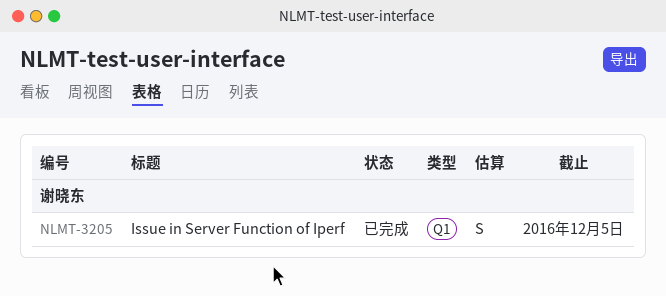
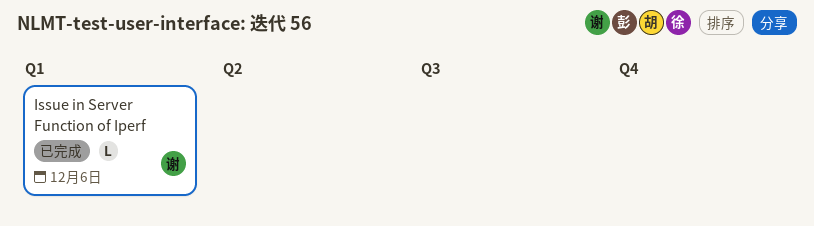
Issue in Server Function of Iperf, estimate: S -> L
Issue in Server Function of Iperf, due: Dec 5 -> Dec 6

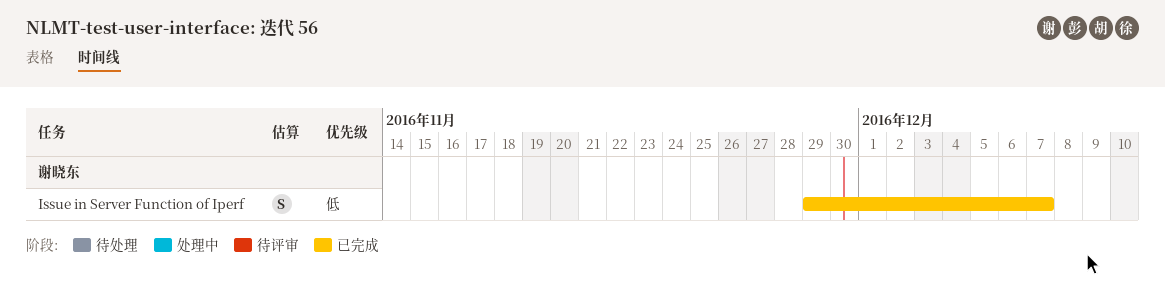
Issue in Server Function of Iperf, estimate: L -> S
Issue in Server Function of Iperf, due: Dec 6 -> Dec 7

